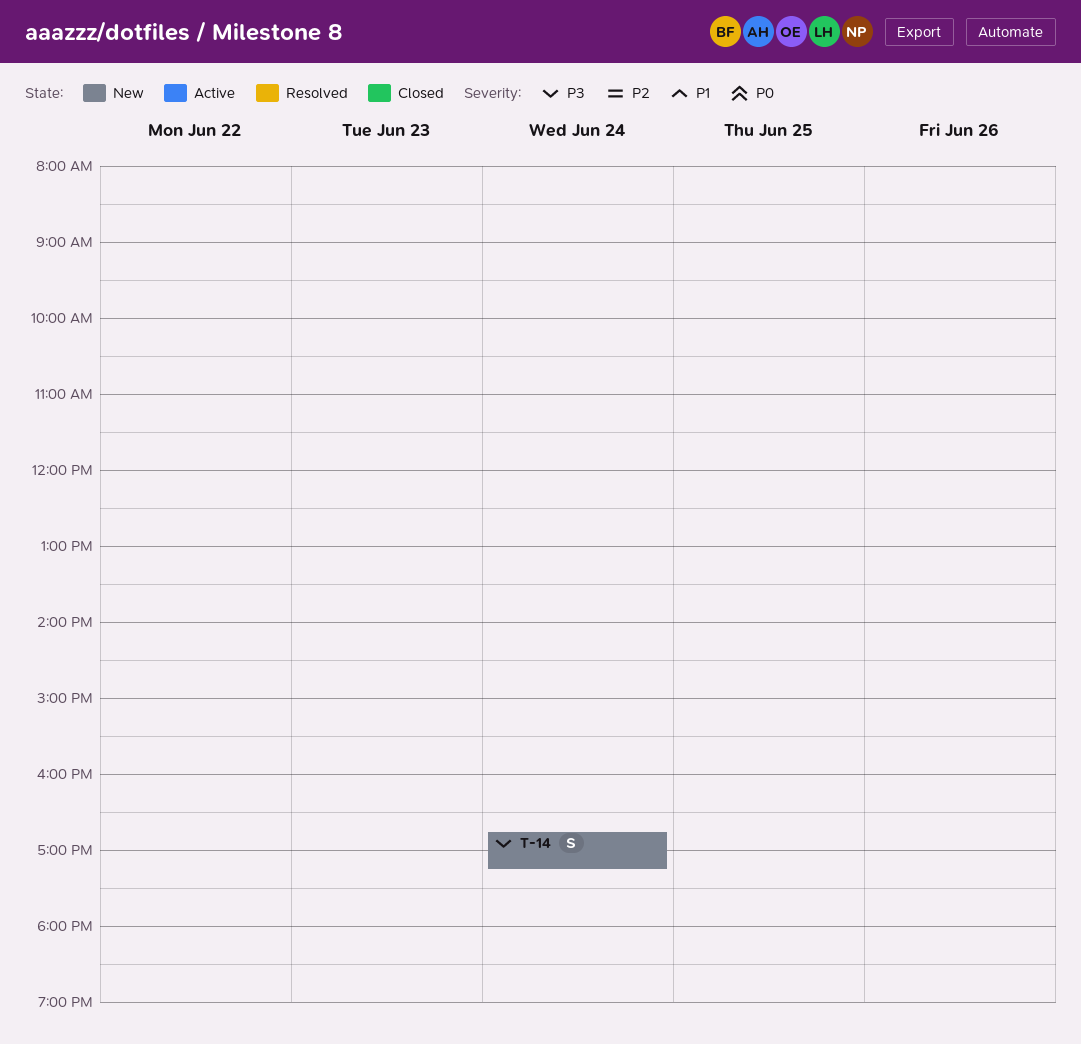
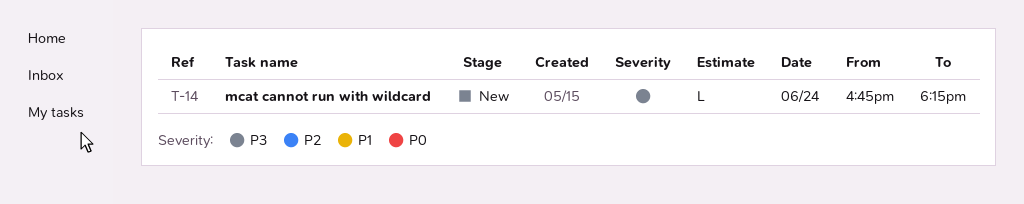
T-14, estimate: S -> L
T-14, ends: 17:15 -> 18:15

